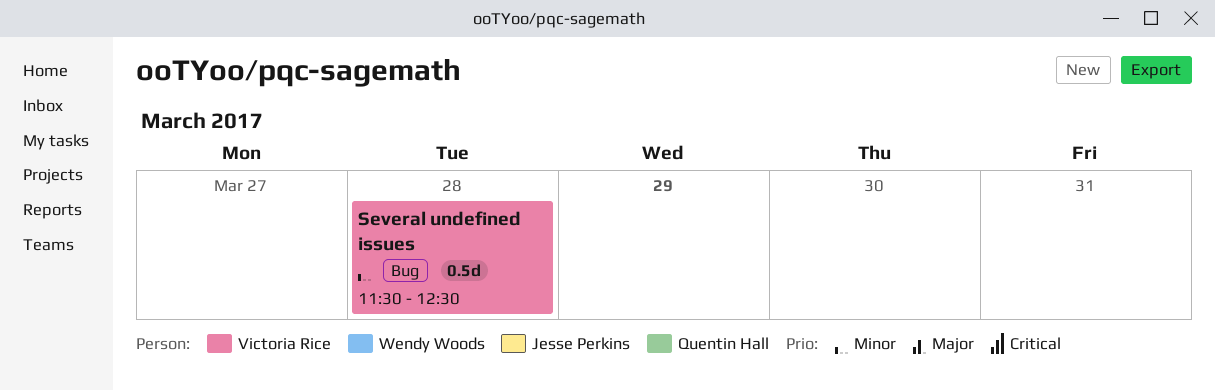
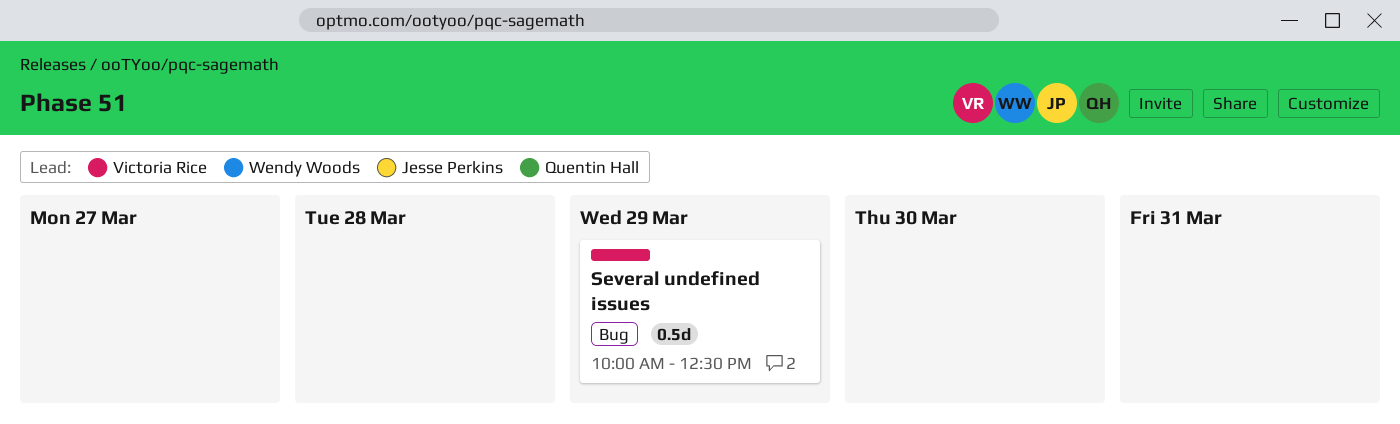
Several undefined issues, day: Mar 28 -> Mar 29
Several undefined issues, begins: 11:30 -> 10:00

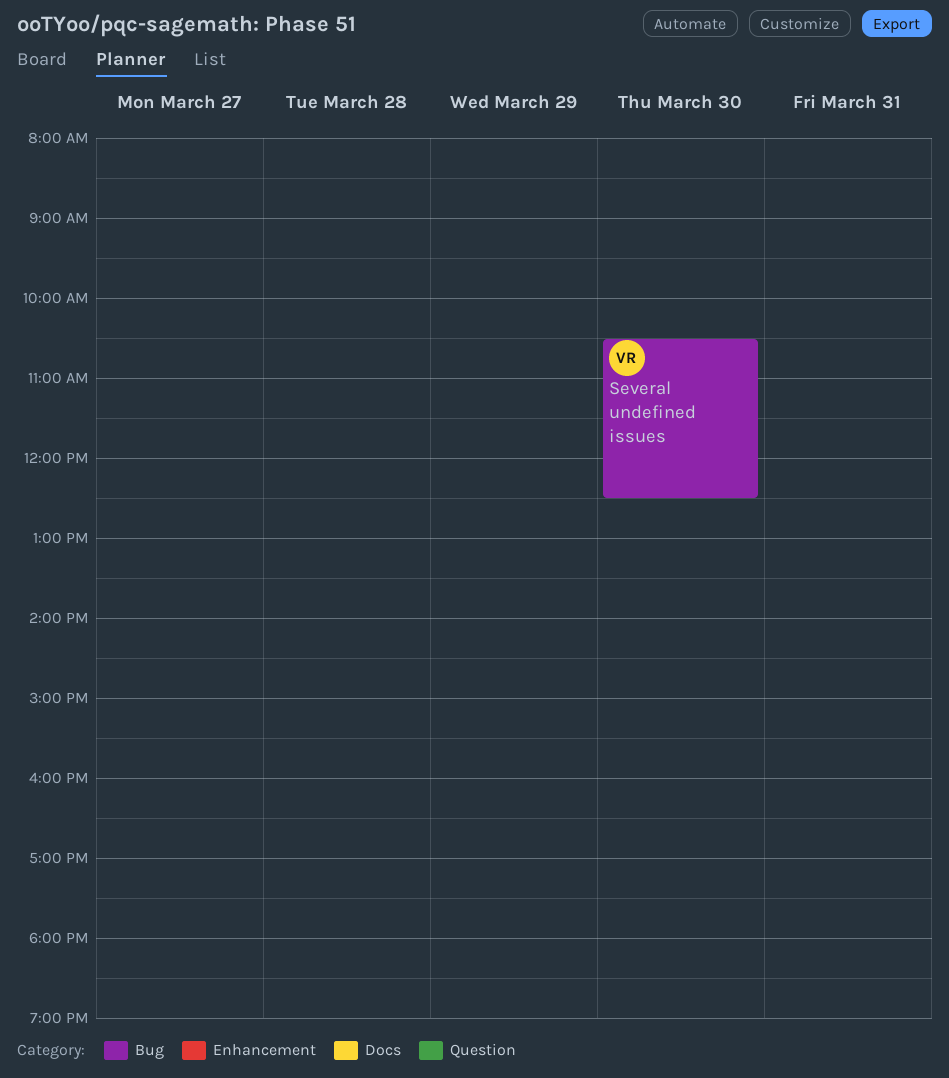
Several undefined issues, day: Mar 29 -> Mar 30
Several undefined issues, begins: 10:00 -> 10:30

